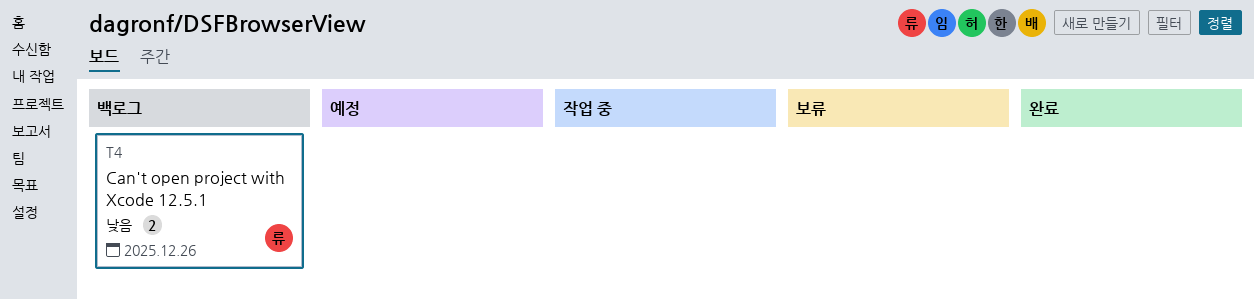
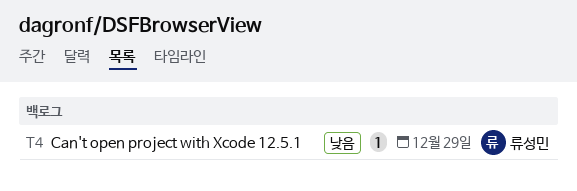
T4, estimate: 2 -> 1
T4, due: Dec 26 -> Dec 29

